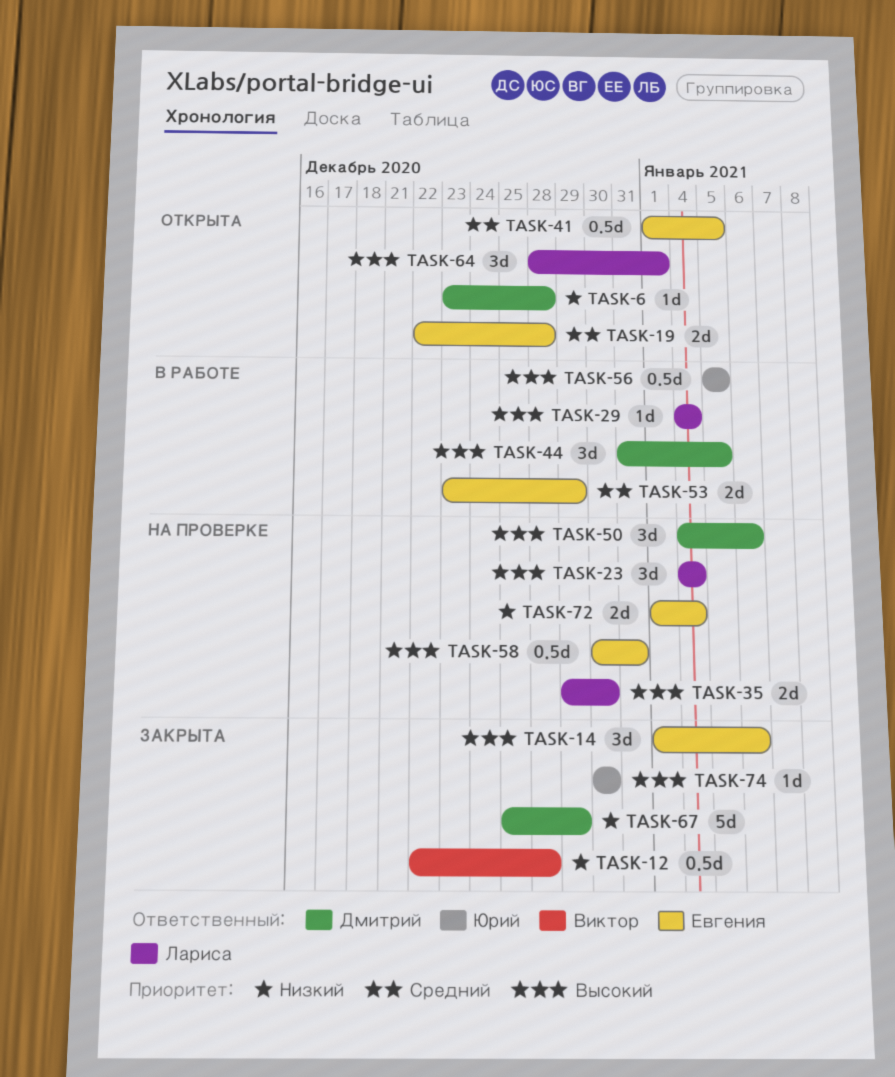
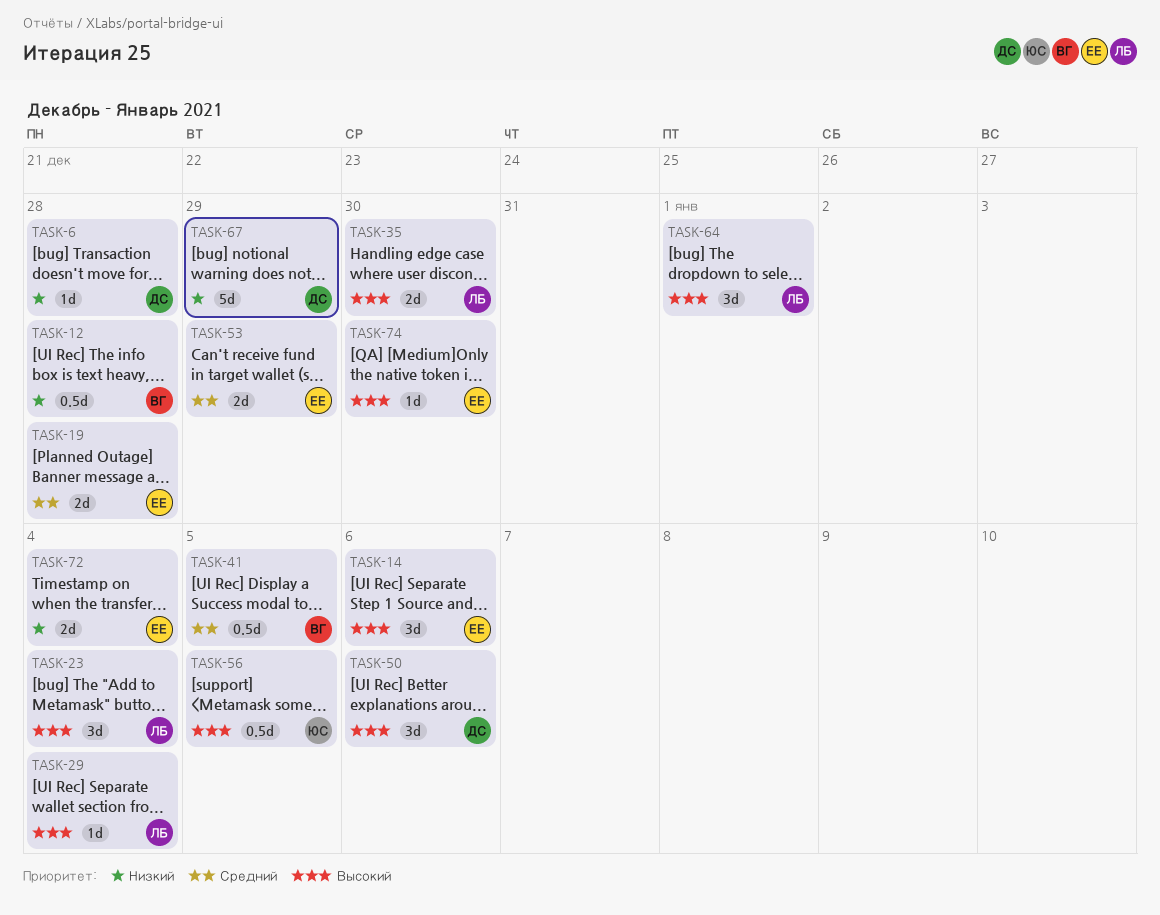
TASK-41, owner: Евгения -> Виктор
TASK-44: present -> none
TASK-58: present -> none
TASK-74, owner: Юрий -> Евгения

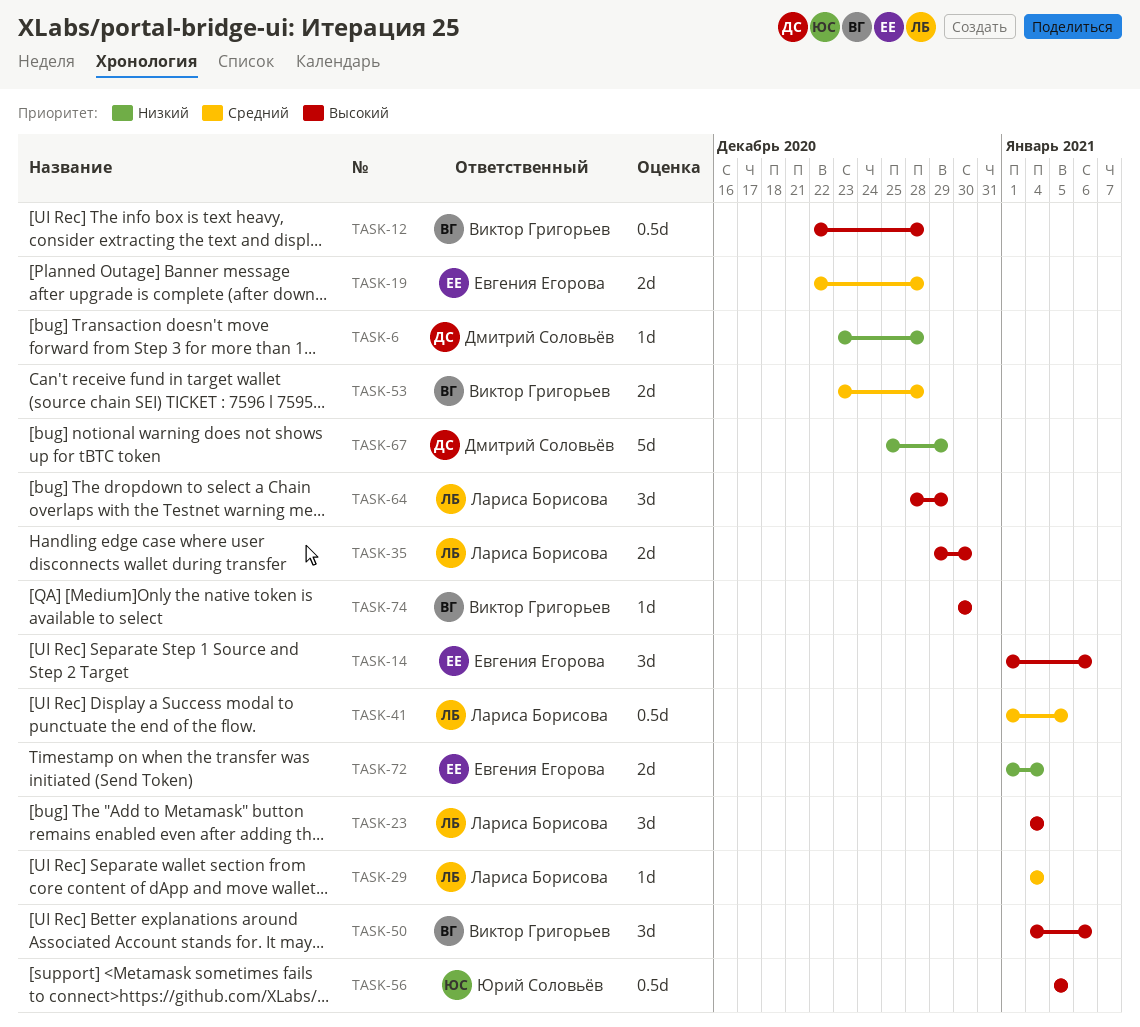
TASK-12, priority: Низкий -> Высокий
TASK-29, priority: Высокий -> Средний
TASK-41, owner: Виктор Григорьев -> Лариса Борисова
TASK-50, owner: Дмитрий Соловьёв -> Виктор Григорьев
TASK-53, owner: Евгения Егорова -> Виктор Григорьев
TASK-53, due: Dec 29 -> Dec 28
TASK-64, due: Jan 1 -> Dec 29
TASK-74, owner: Евгения Егорова -> Виктор Григорьев

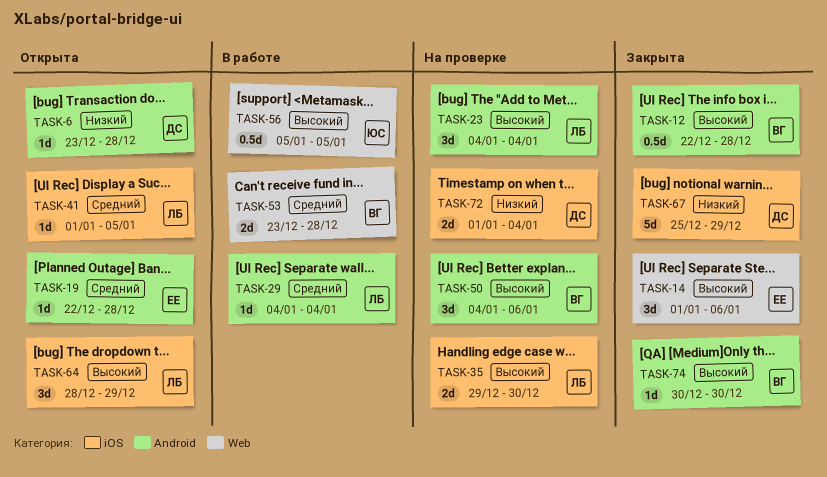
TASK-19, estimate: 2d -> 1d
TASK-41, estimate: 0.5d -> 1d
TASK-72, owner: Евгения Егорова -> Дмитрий Соловьёв

